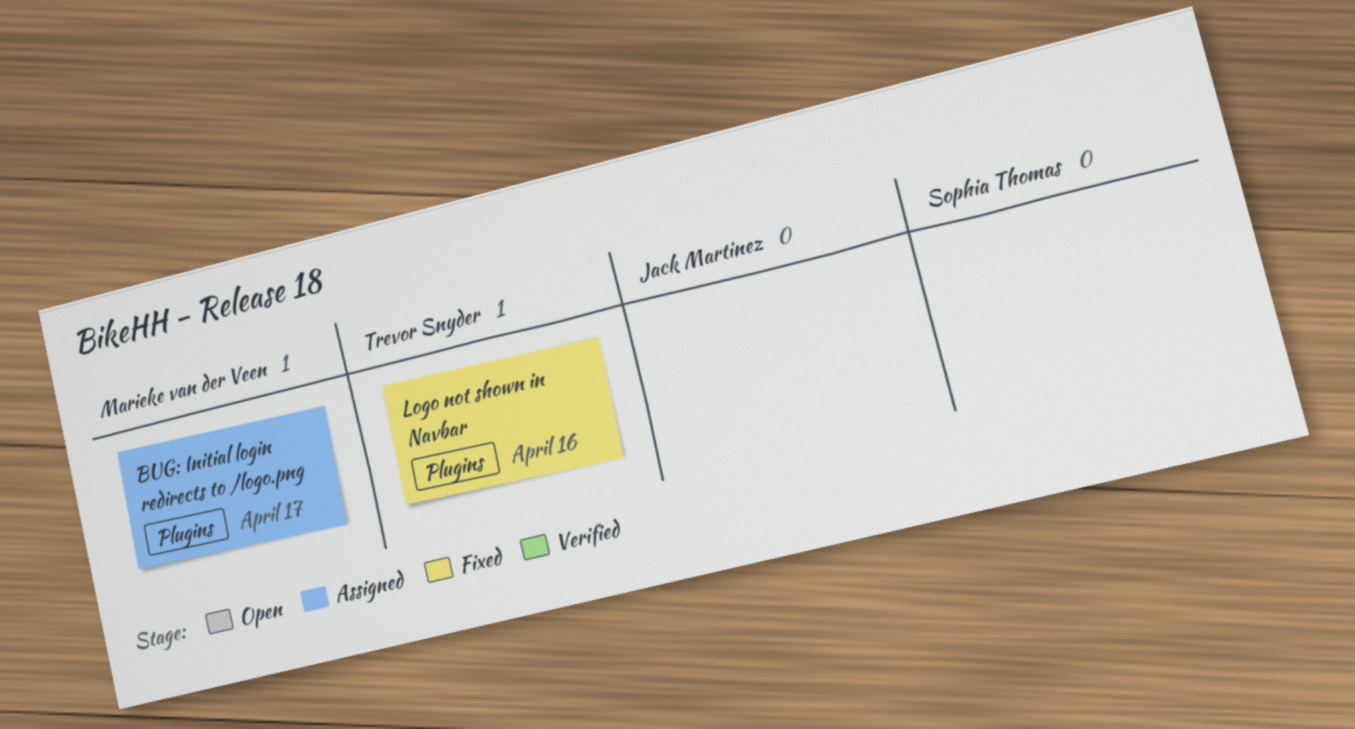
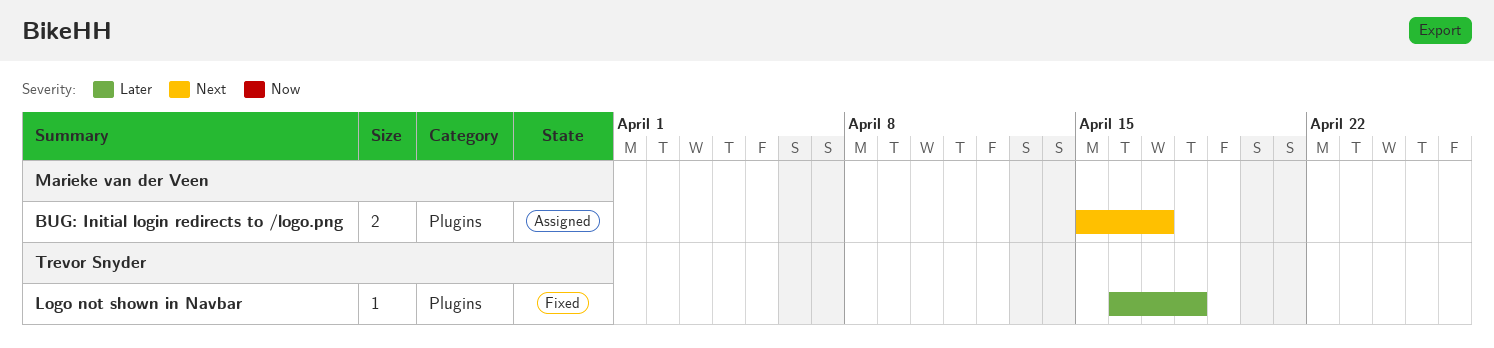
Logo not shown in Navbar, due: Apr 16 -> Apr 18

